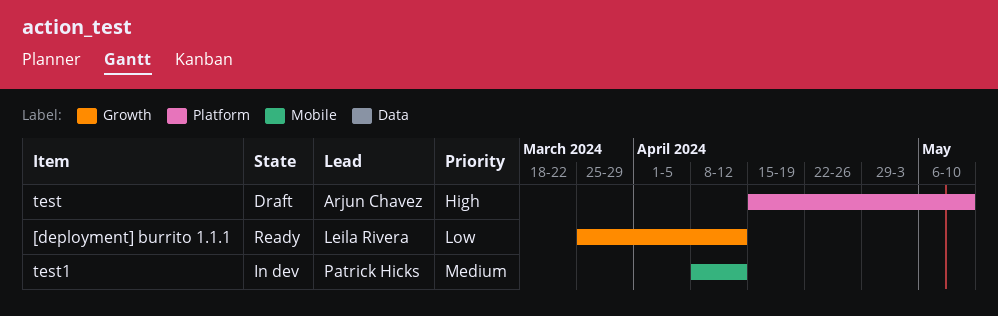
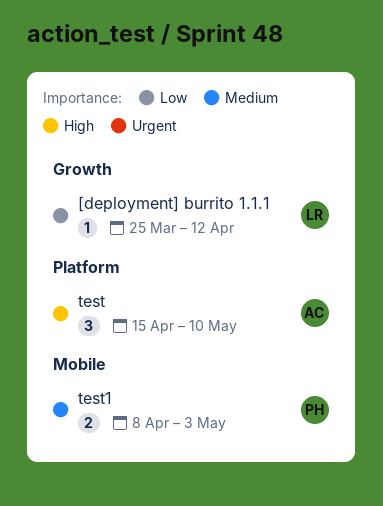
test1, due: Apr 12 -> May 3

